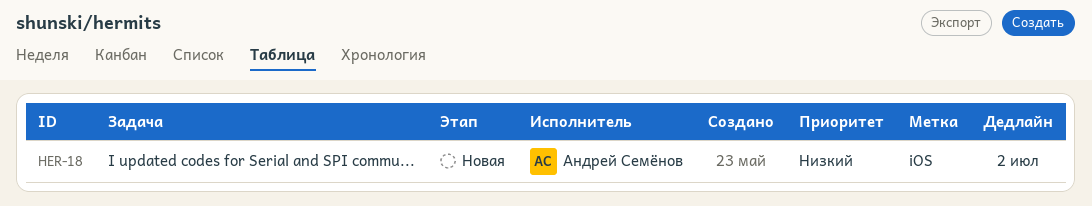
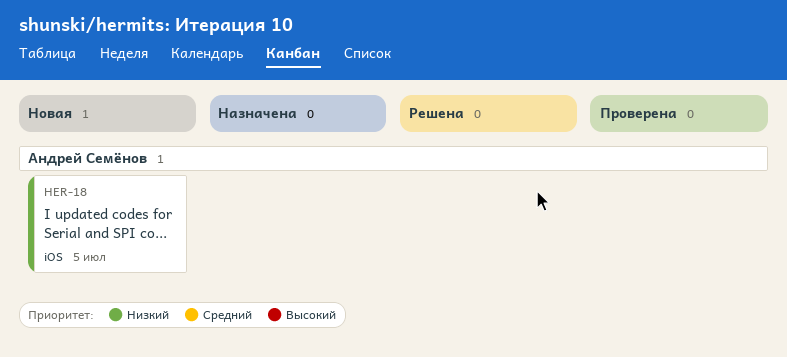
HER-18, due: Jul 2 -> Jul 5

